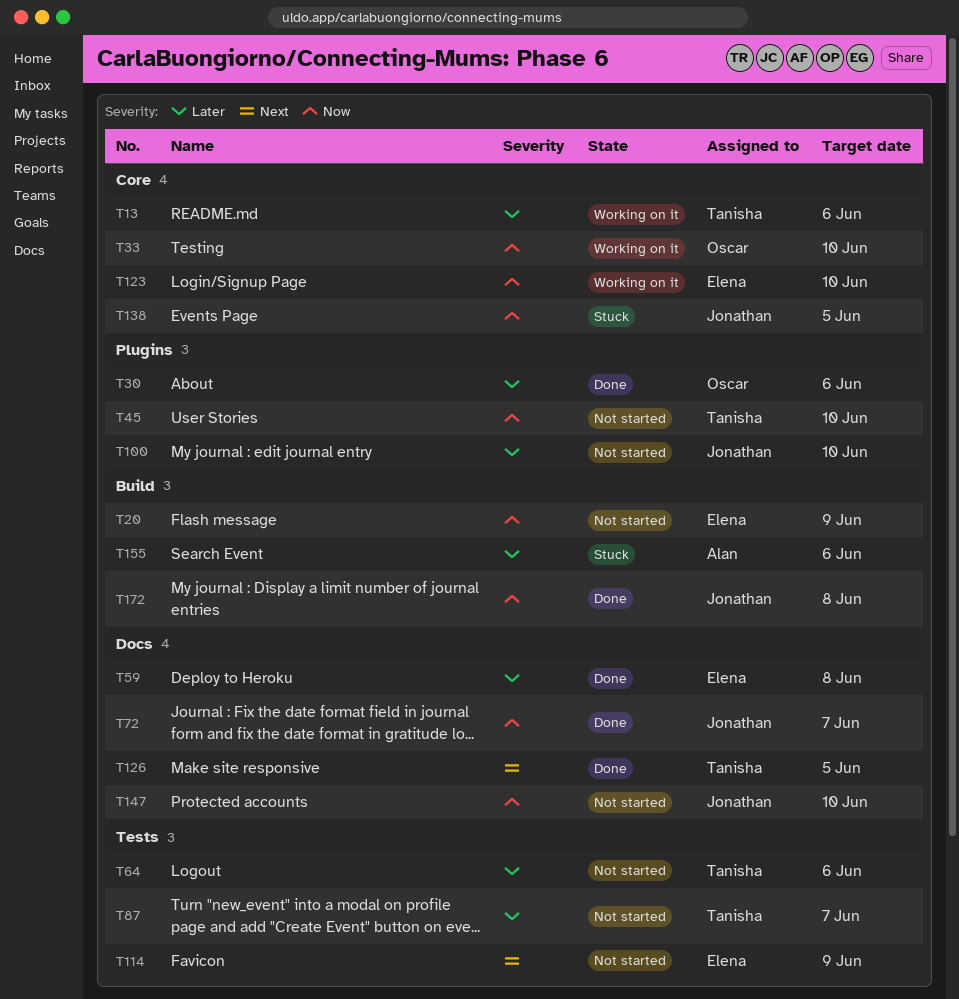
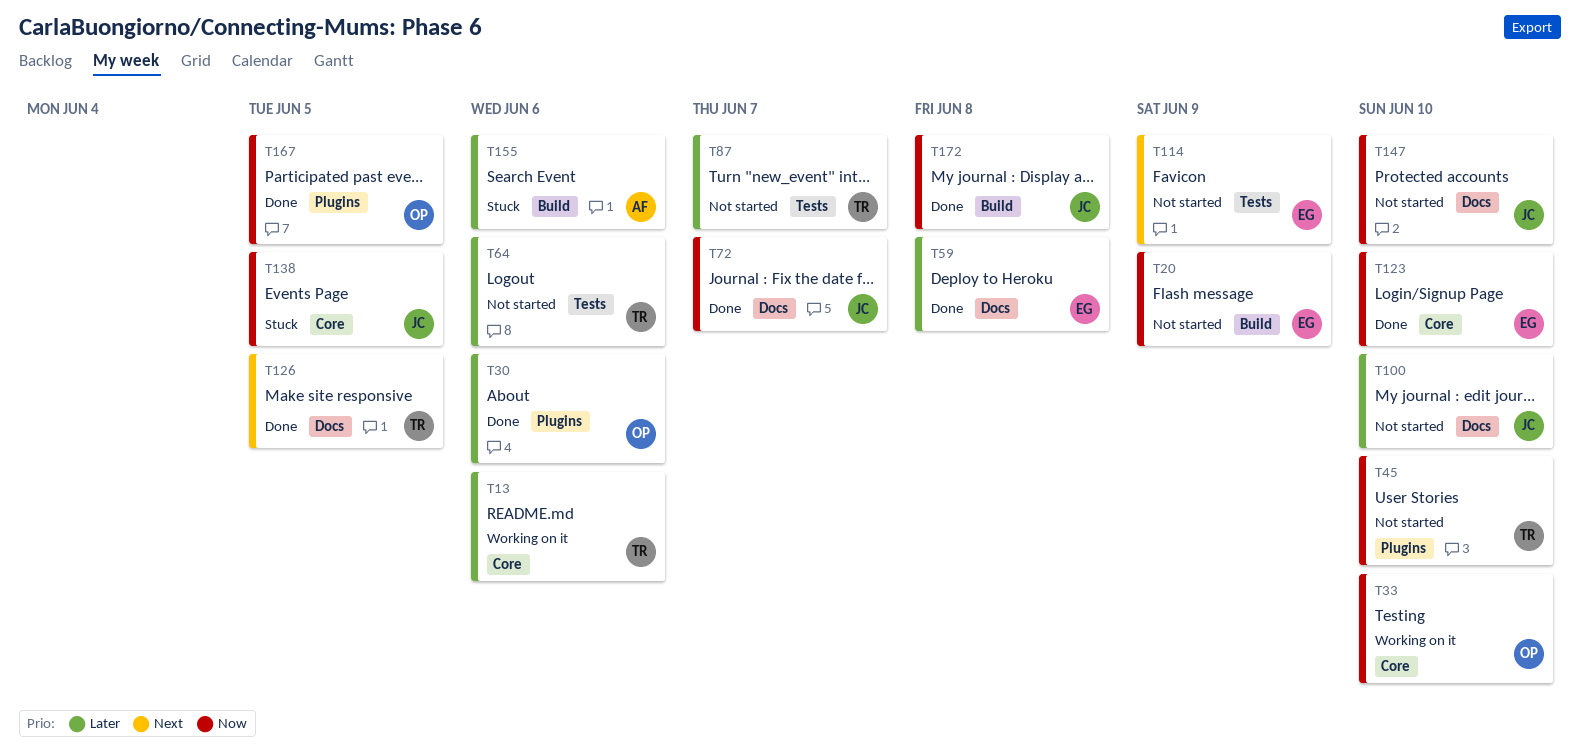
T100, label: Plugins -> Docs
T123, status: Working on it -> Done
T167: none -> present

